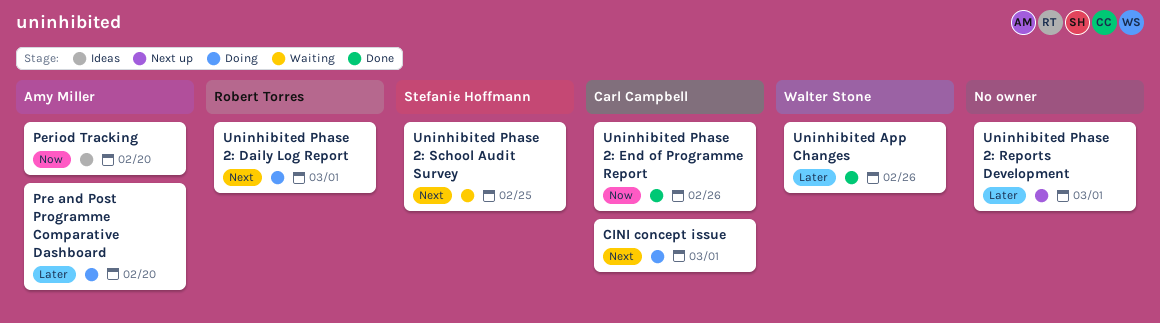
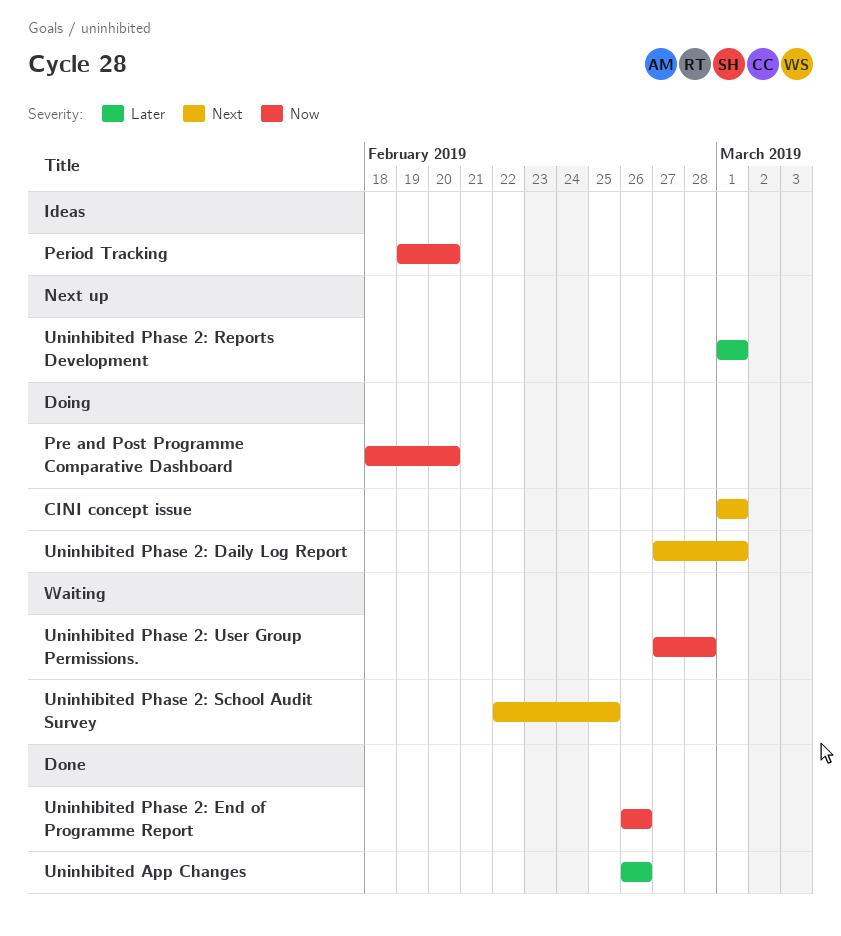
Pre and Post Programme Comparative Dashboard, priority: Later -> Now
Uninhibited Phase 2: User Group Permissions.: none -> present

